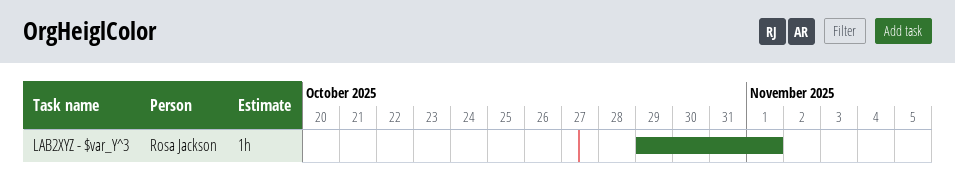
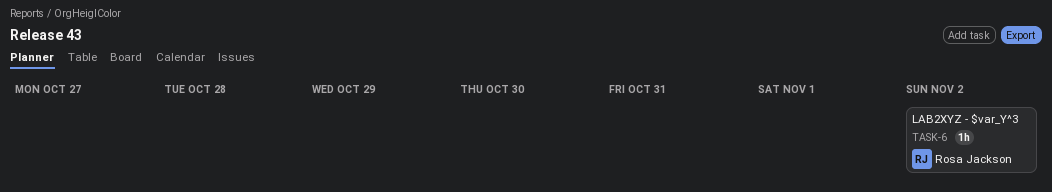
LAB2XYZ - $var_Y^3, due: Nov 1 -> Nov 2

